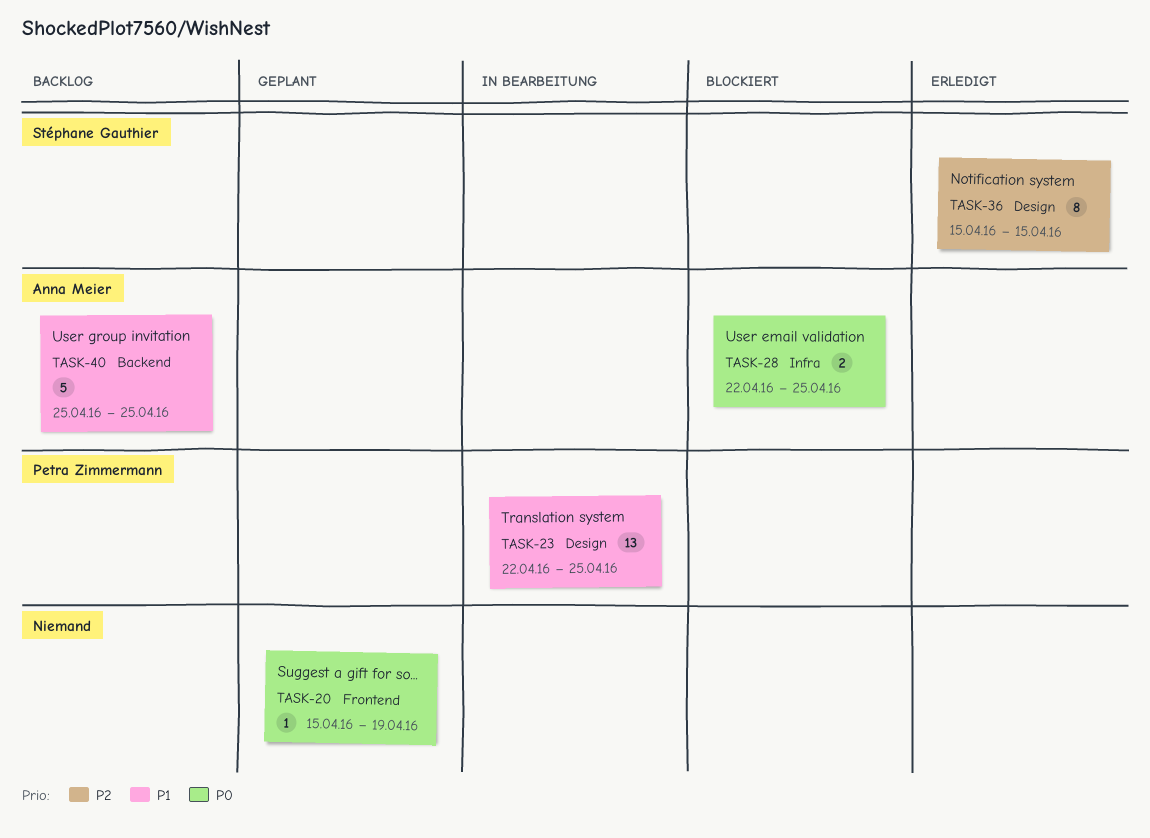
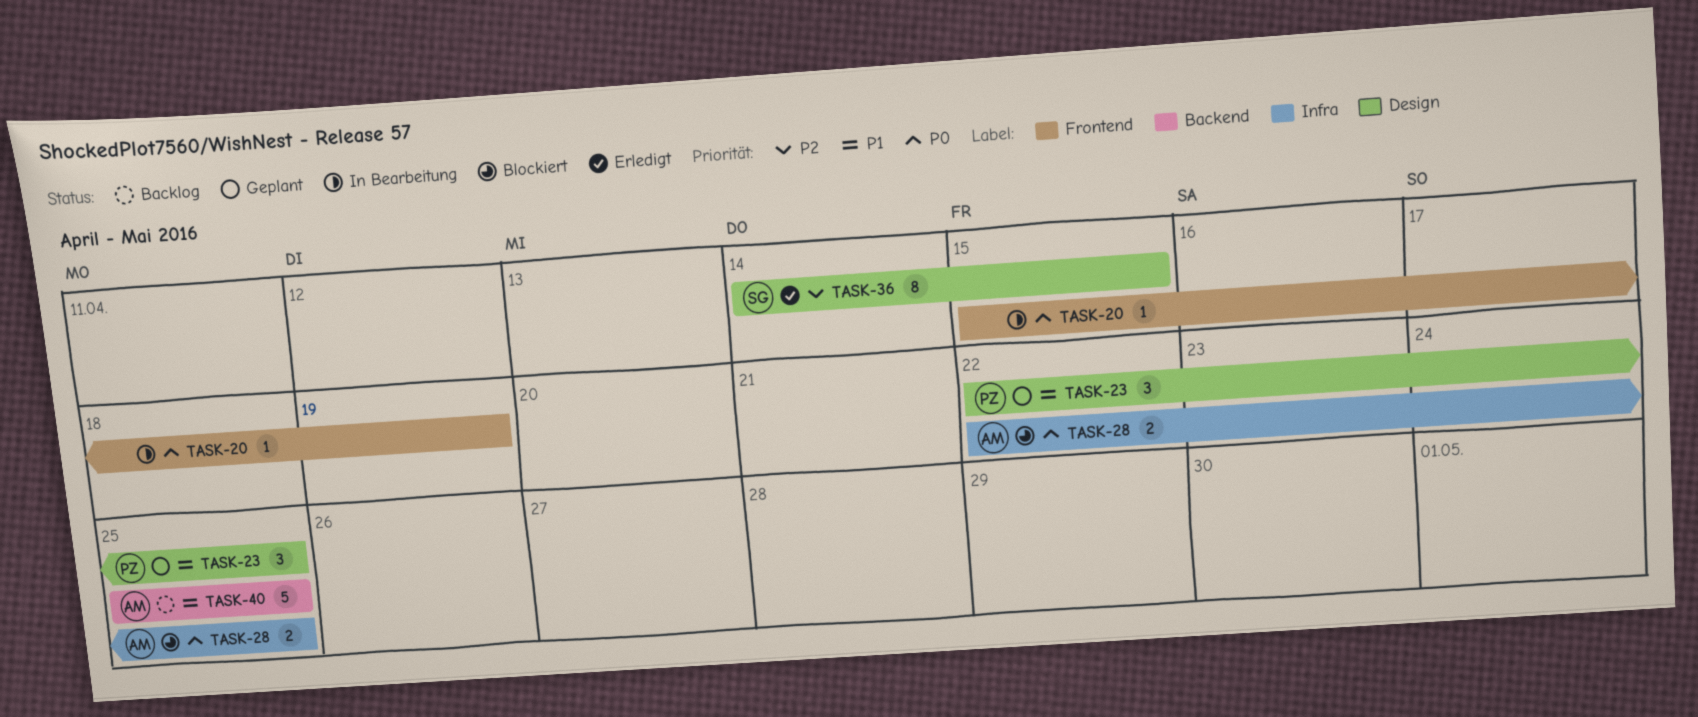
TASK-20, status: Geplant -> In Bearbeitung
TASK-23, status: In Bearbeitung -> Geplant
TASK-23, estimate: 13 -> 3
TASK-36, start: Apr 15 -> Apr 14

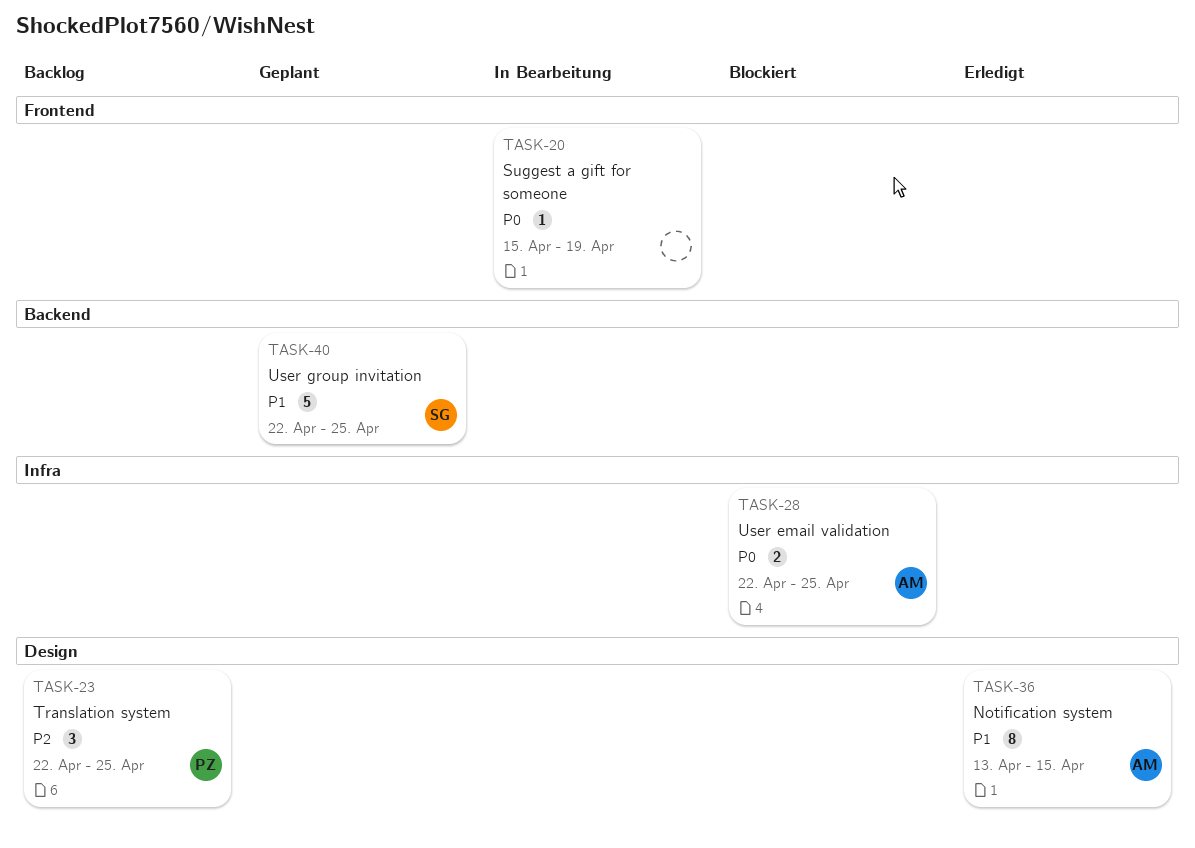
TASK-23, status: Geplant -> Backlog
TASK-23, priority: P1 -> P2
TASK-36, owner: SG -> AM
TASK-36, priority: P2 -> P1
TASK-36, start: Apr 14 -> Apr 13
TASK-40, status: Backlog -> Geplant
TASK-40, owner: AM -> SG
TASK-40, start: Apr 25 -> Apr 22

